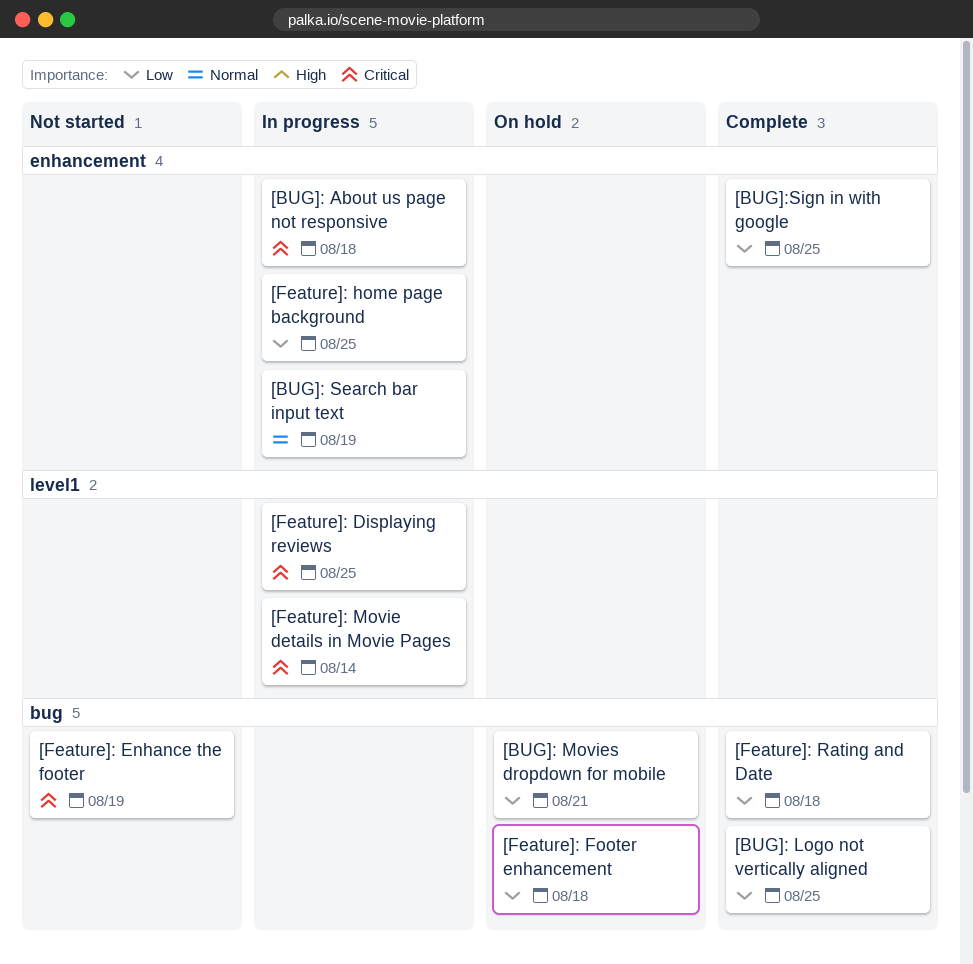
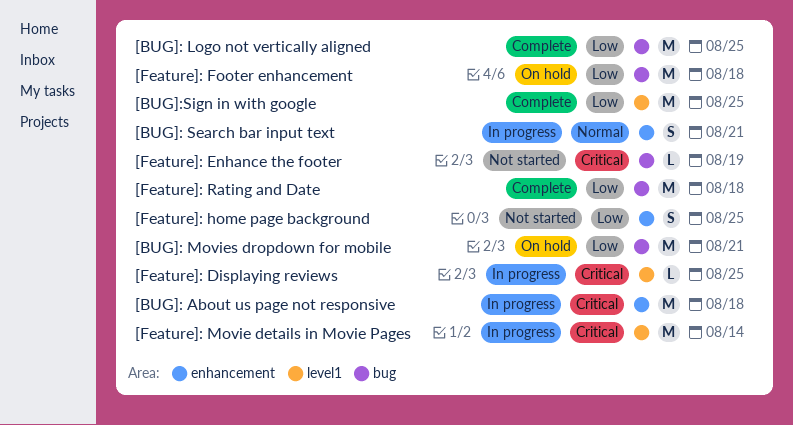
[BUG]: Search bar input text, due: Aug 19 -> Aug 21
[BUG]:Sign in with google, label: enhancement -> level1
[Feature]: home page background, status: In progress -> Not started

